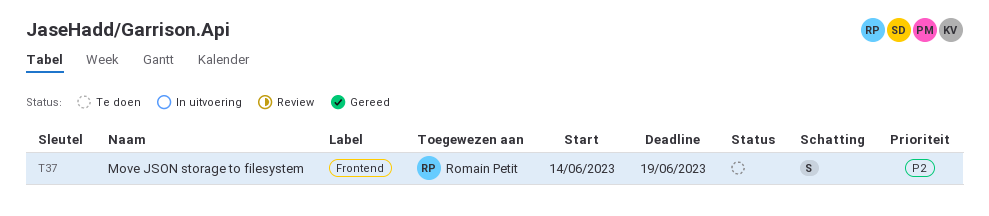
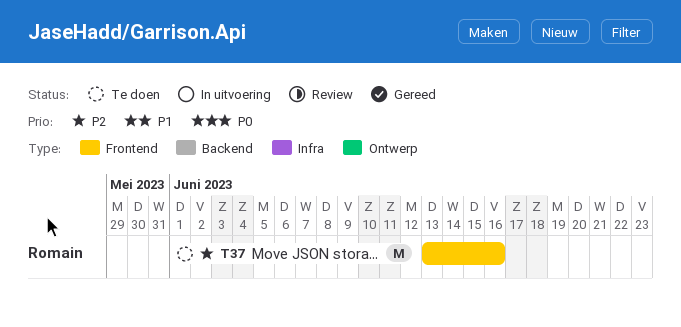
T37, estimate: S -> M
T37, start: Jun 14 -> Jun 13
T37, due: Jun 19 -> Jun 16

